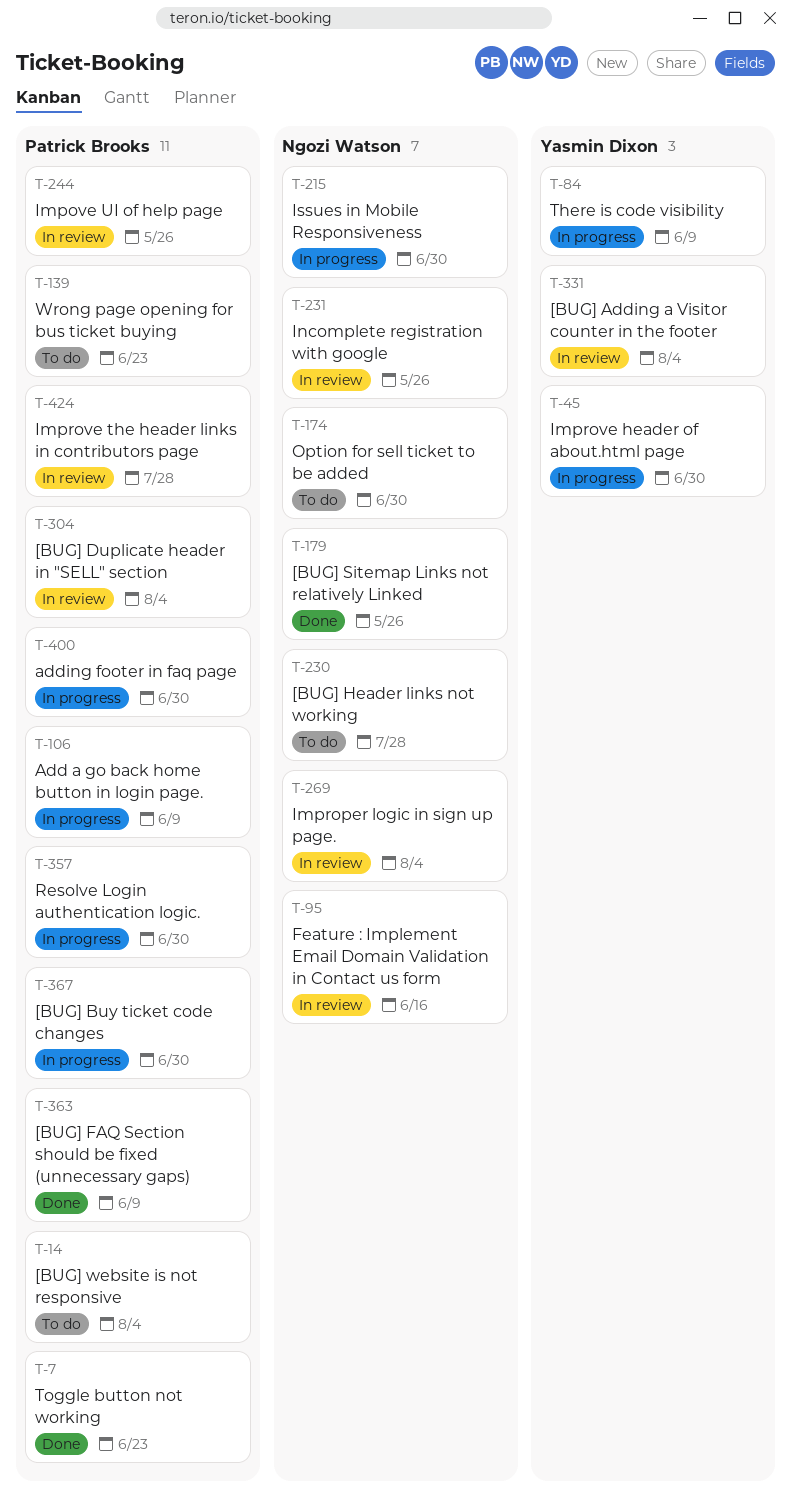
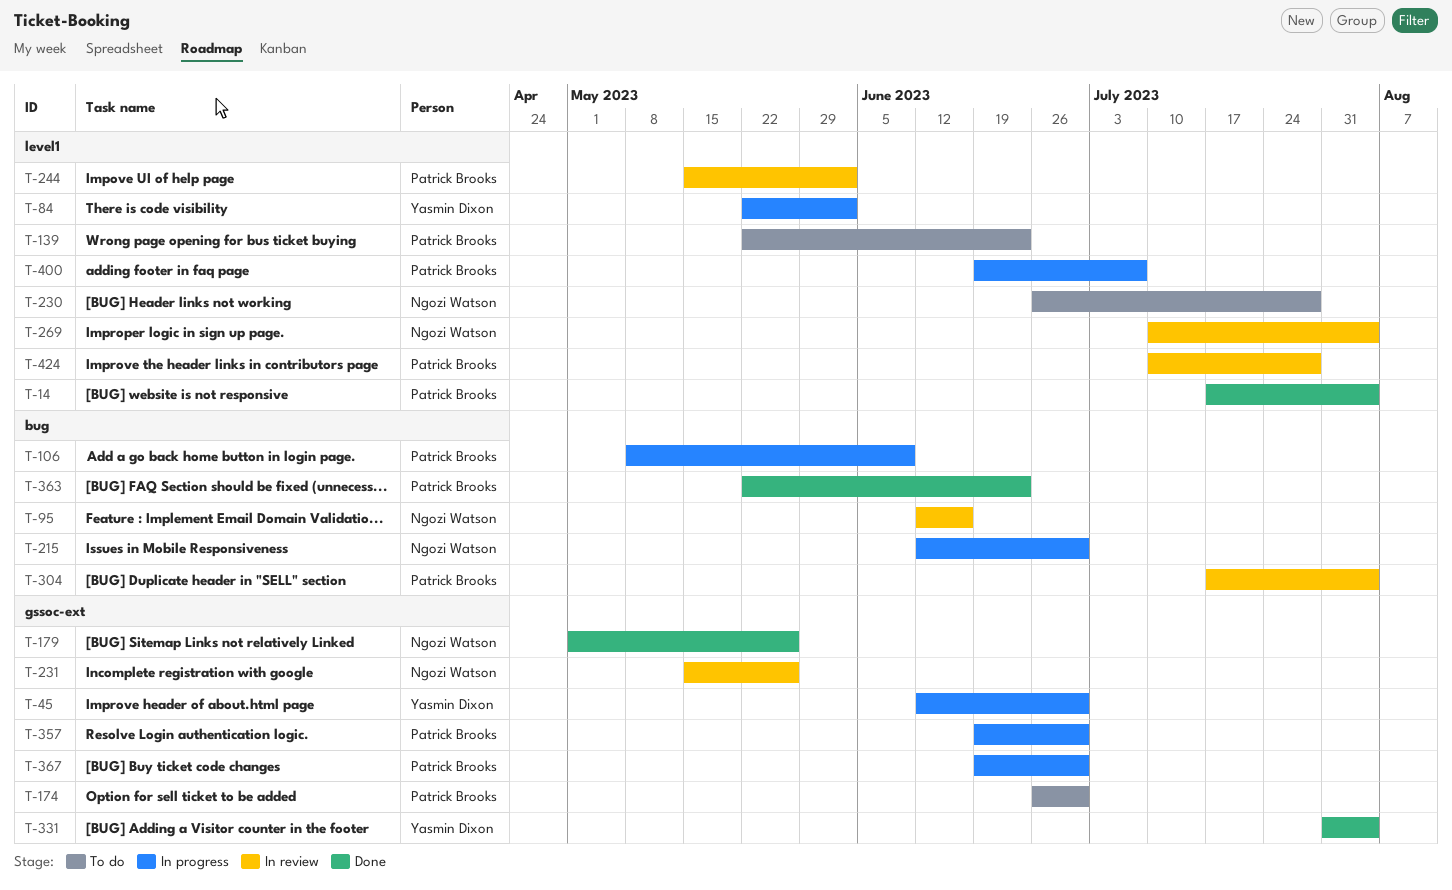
T-7: present -> none
T-14, status: To do -> Done
T-84, due: Jun 9 -> Jun 2
T-174, owner: Ngozi Watson -> Patrick Brooks
T-244, due: May 26 -> Jun 2
T-331, status: In review -> Done
T-363, due: Jun 9 -> Jun 23
T-400, due: Jun 30 -> Jul 7

